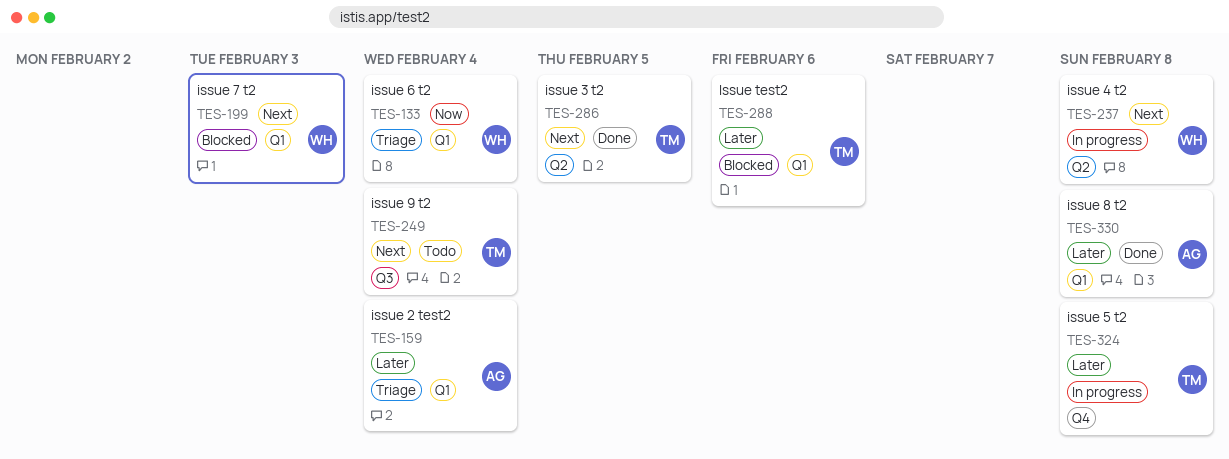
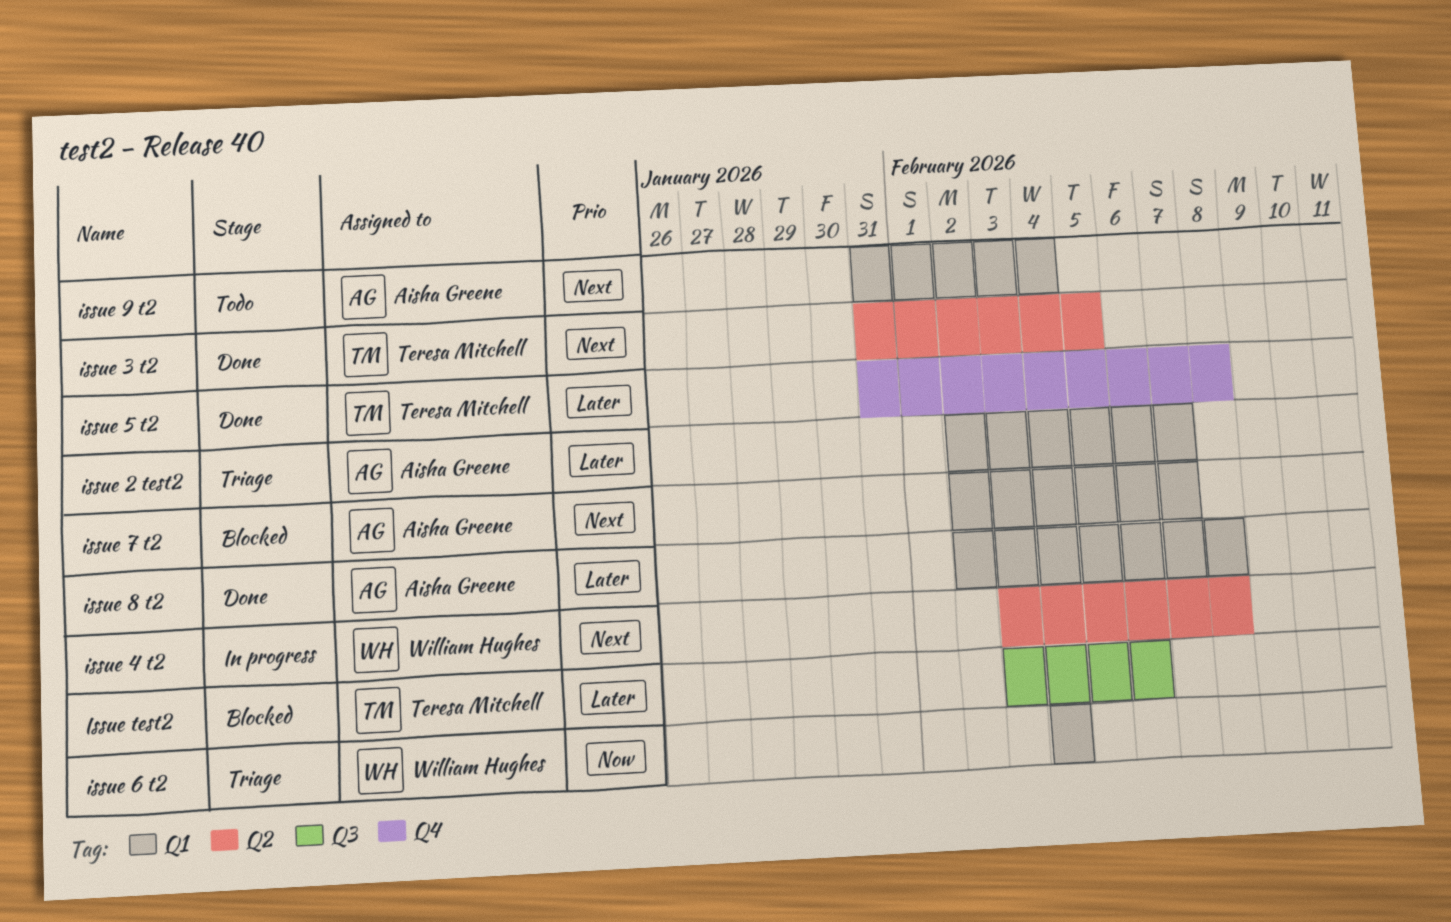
issue 2 test2, due: Feb 4 -> Feb 7
issue 5 t2, status: In progress -> Done
issue 7 t2, owner: William Hughes -> Aisha Greene
issue 7 t2, due: Feb 3 -> Feb 7
issue 9 t2, owner: Teresa Mitchell -> Aisha Greene
issue 9 t2, label: Q3 -> Q1
Issue test2, label: Q1 -> Q3

